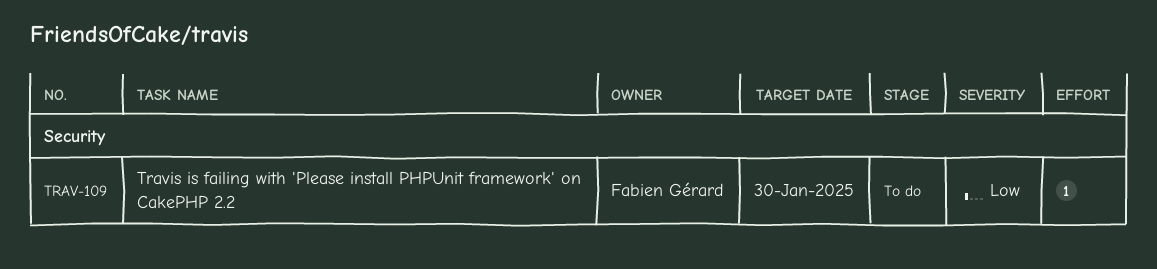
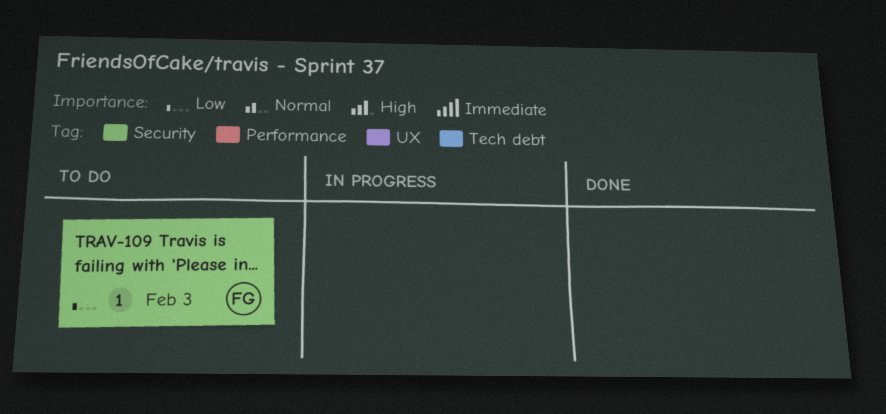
TRAV-109, due: Jan 30 -> Feb 3

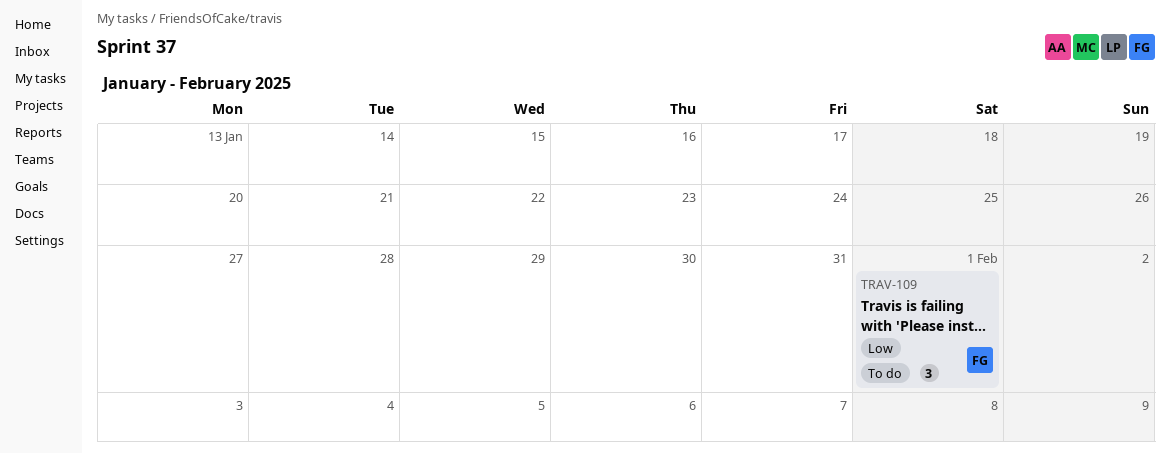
TRAV-109, estimate: 1 -> 3
TRAV-109, due: Feb 3 -> Feb 1

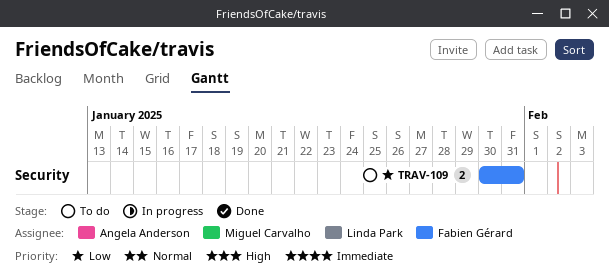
TRAV-109, estimate: 3 -> 2
TRAV-109, due: Feb 1 -> Jan 31

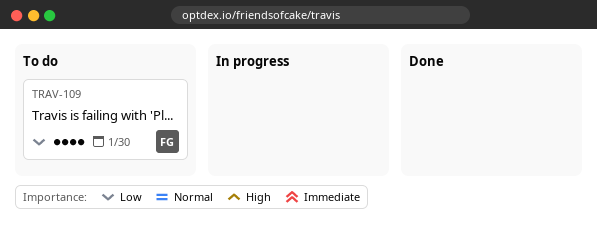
TRAV-109, estimate: 2 -> 4
TRAV-109, due: Jan 31 -> Jan 30

